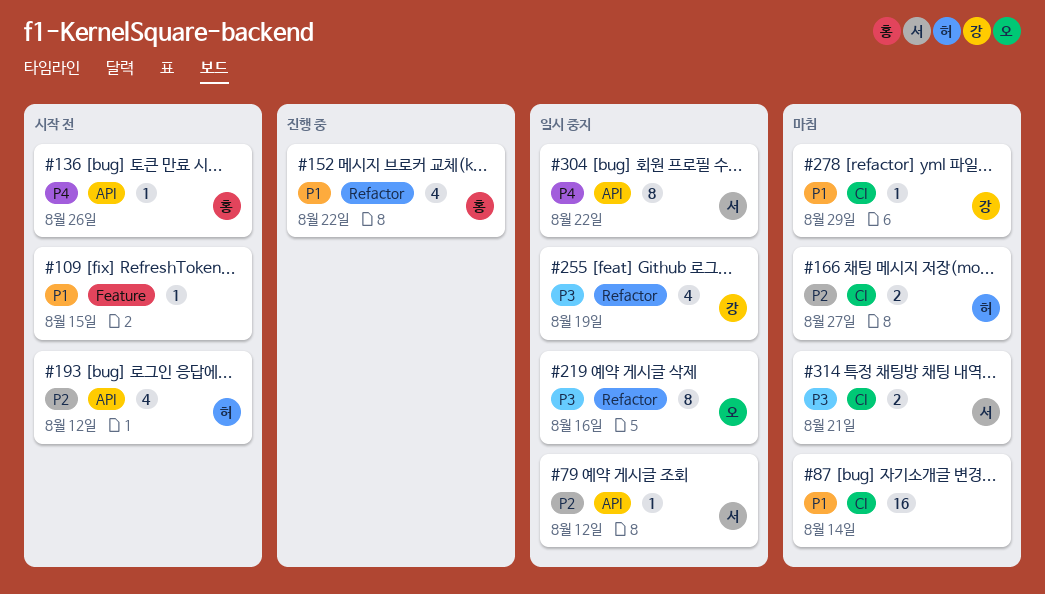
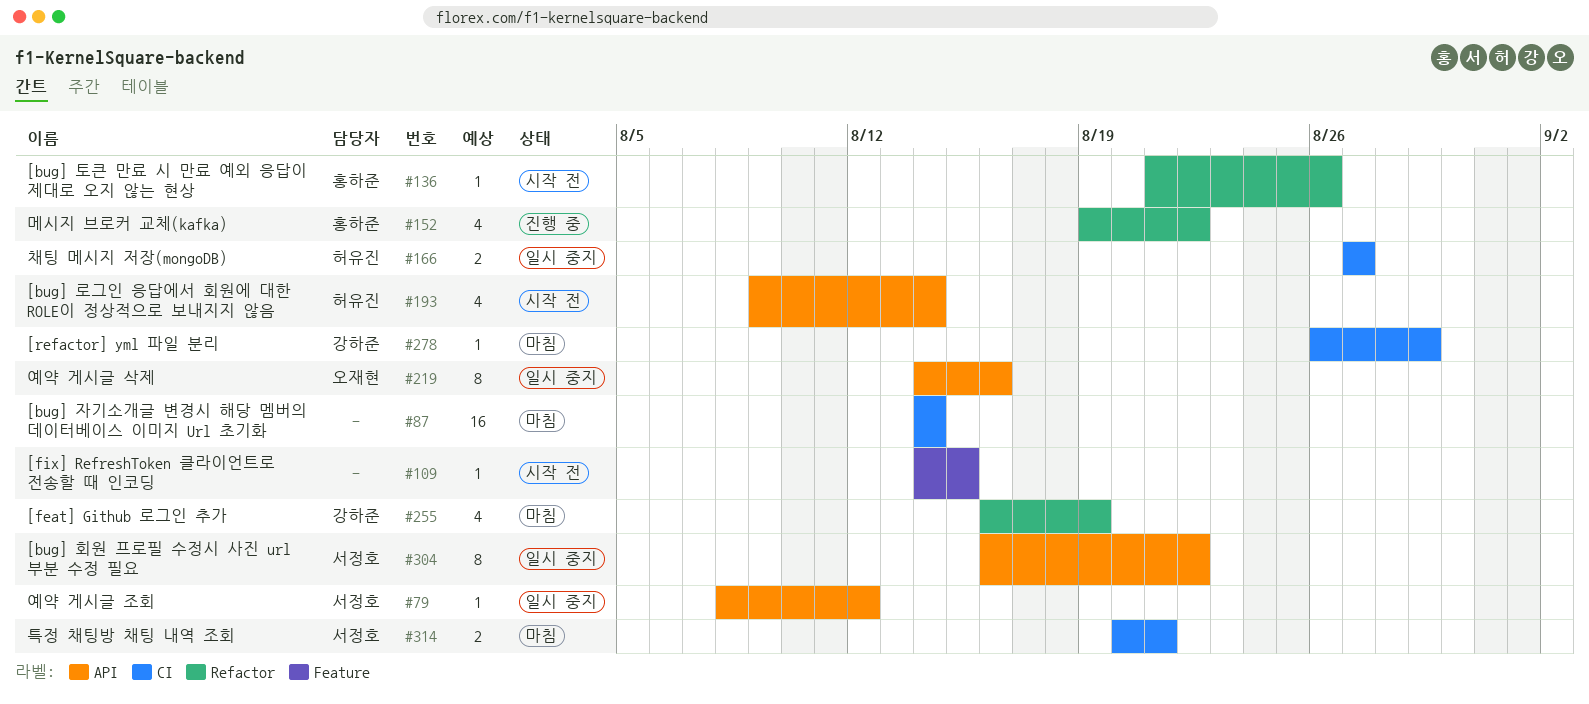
#136, label: API -> Refactor
#166, status: 마침 -> 일시 중지
#193, due: Aug 12 -> Aug 14
#219, label: Refactor -> API
#255, status: 일시 중지 -> 마침

